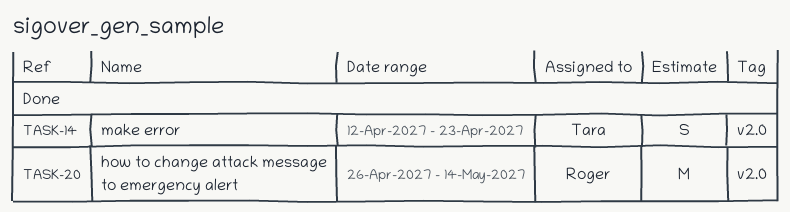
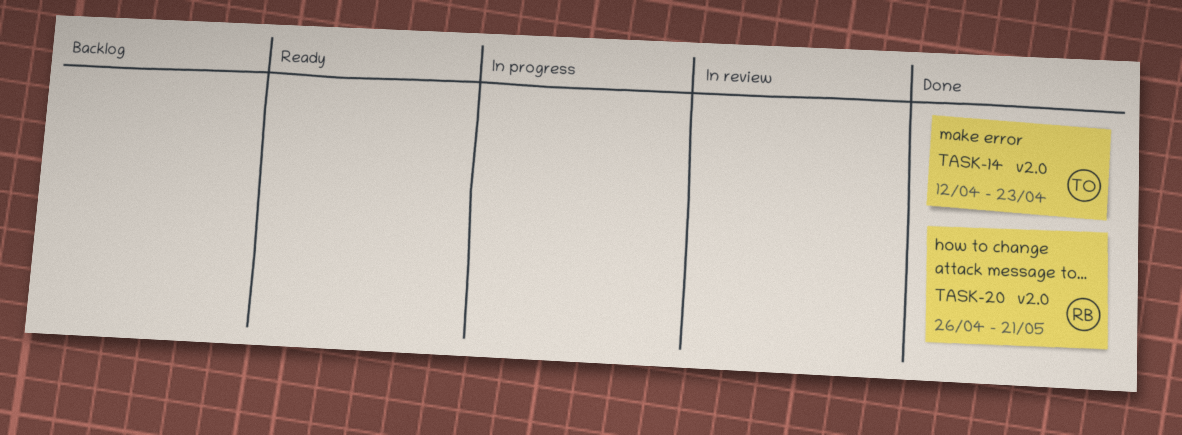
TASK-20, due: May 14 -> May 21

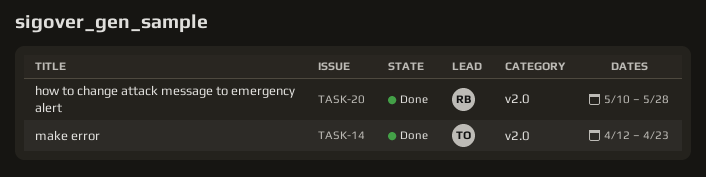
TASK-20, start: Apr 26 -> May 10
TASK-20, due: May 21 -> May 28

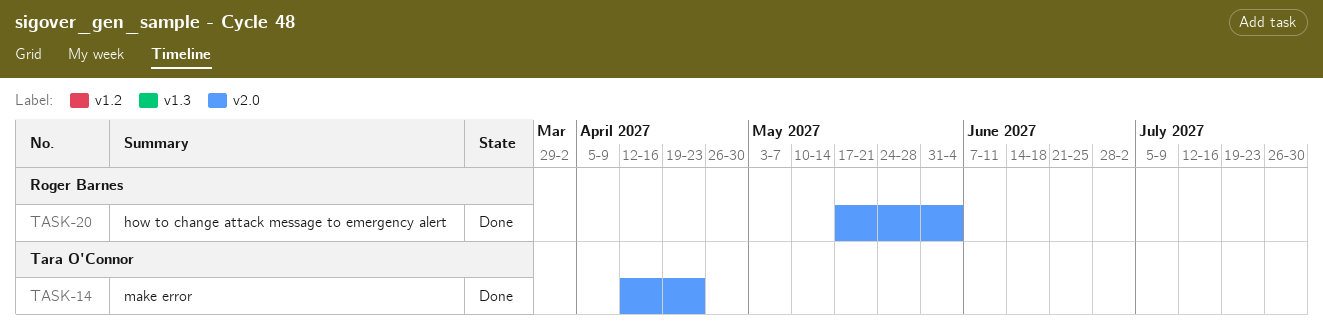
TASK-20, start: May 10 -> May 17
TASK-20, due: May 28 -> Jun 4

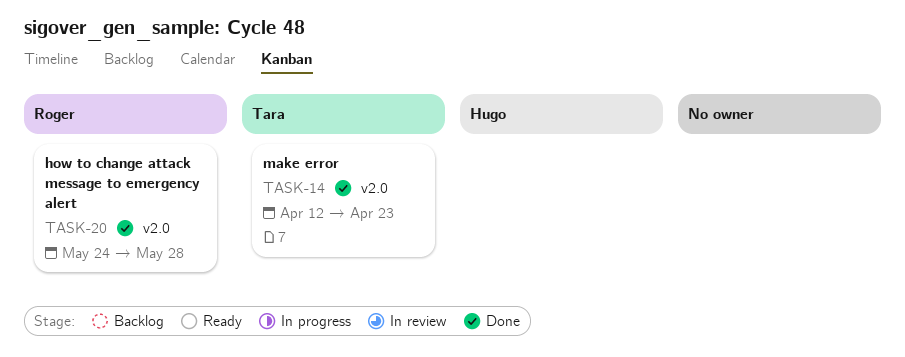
TASK-20, start: May 17 -> May 24
TASK-20, due: Jun 4 -> May 28

